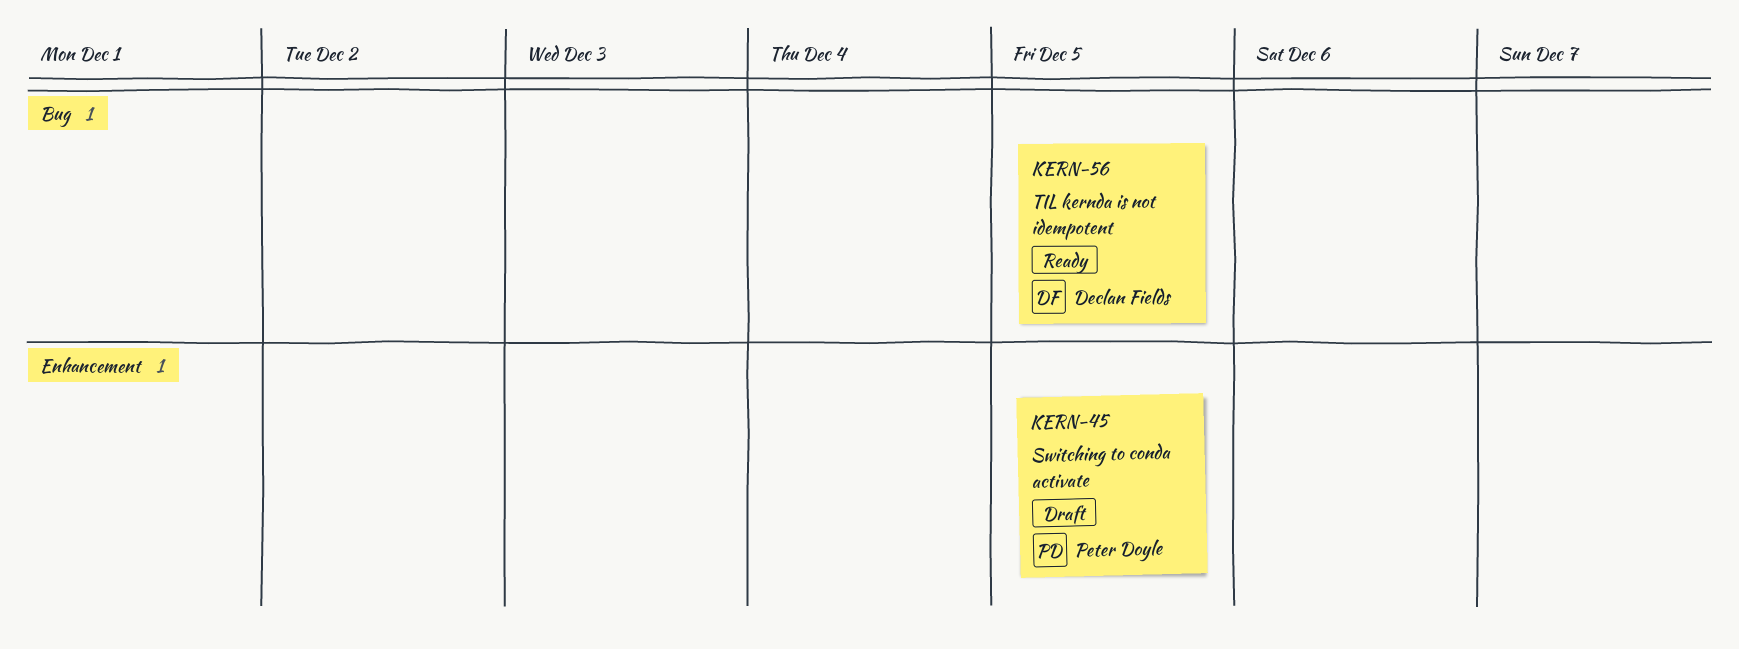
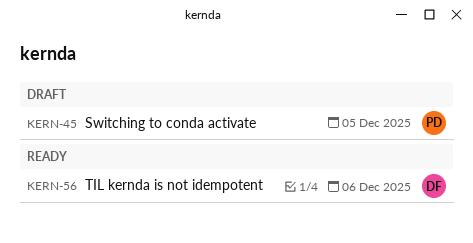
KERN-56, due: Dec 5 -> Dec 6

